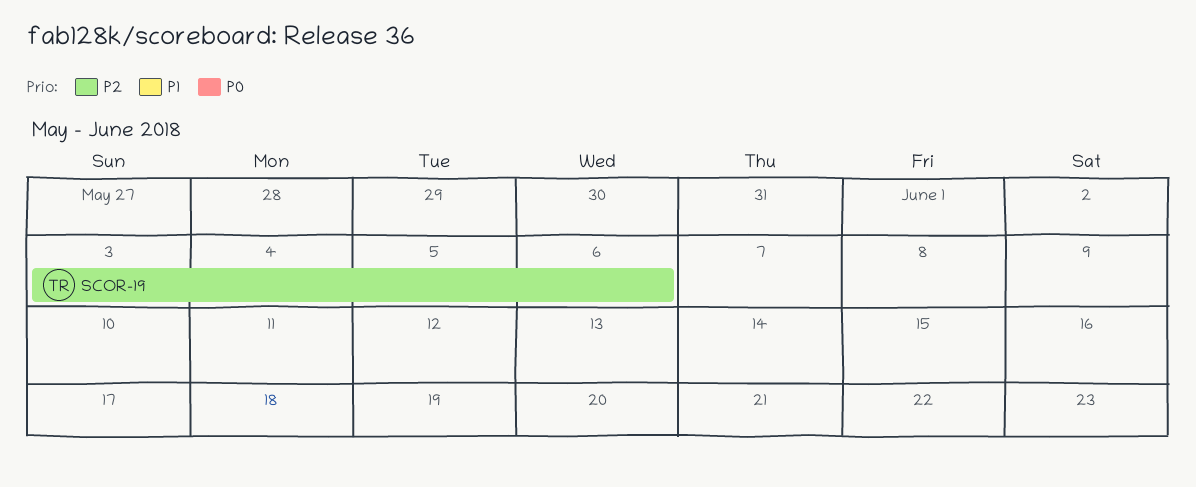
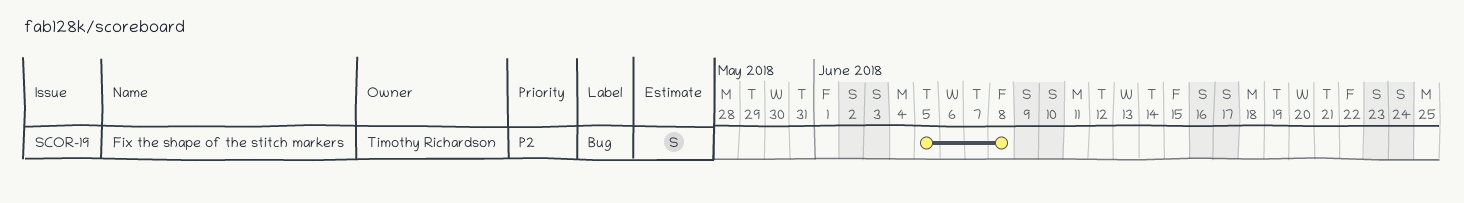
SCOR-19, start: Jun 3 -> Jun 5
SCOR-19, due: Jun 6 -> Jun 8

